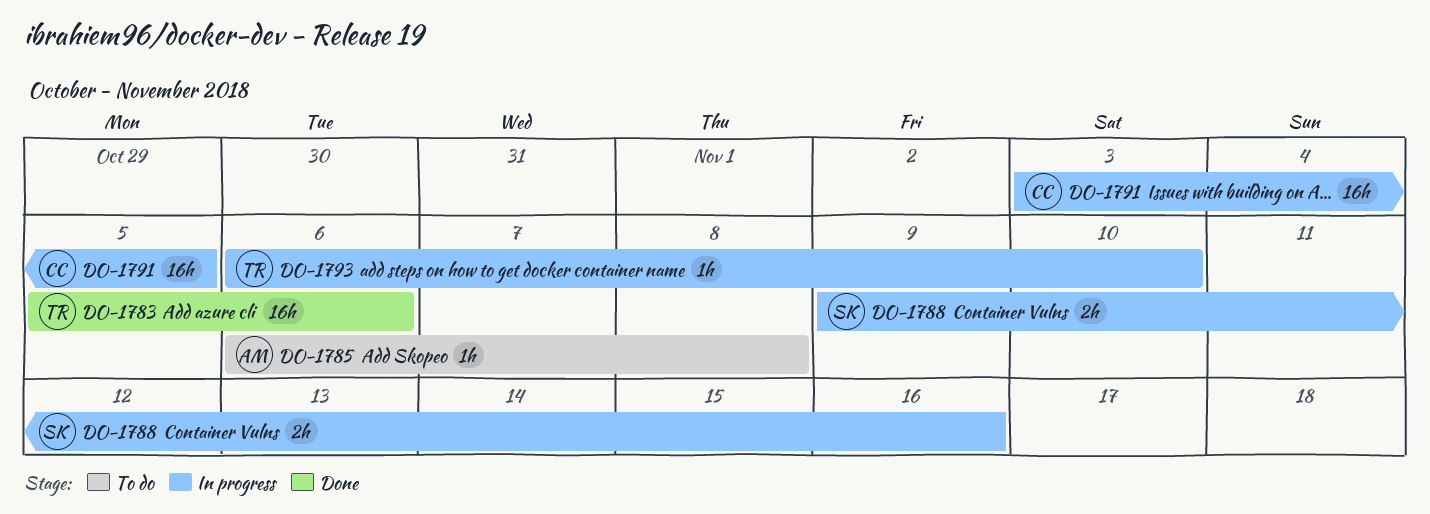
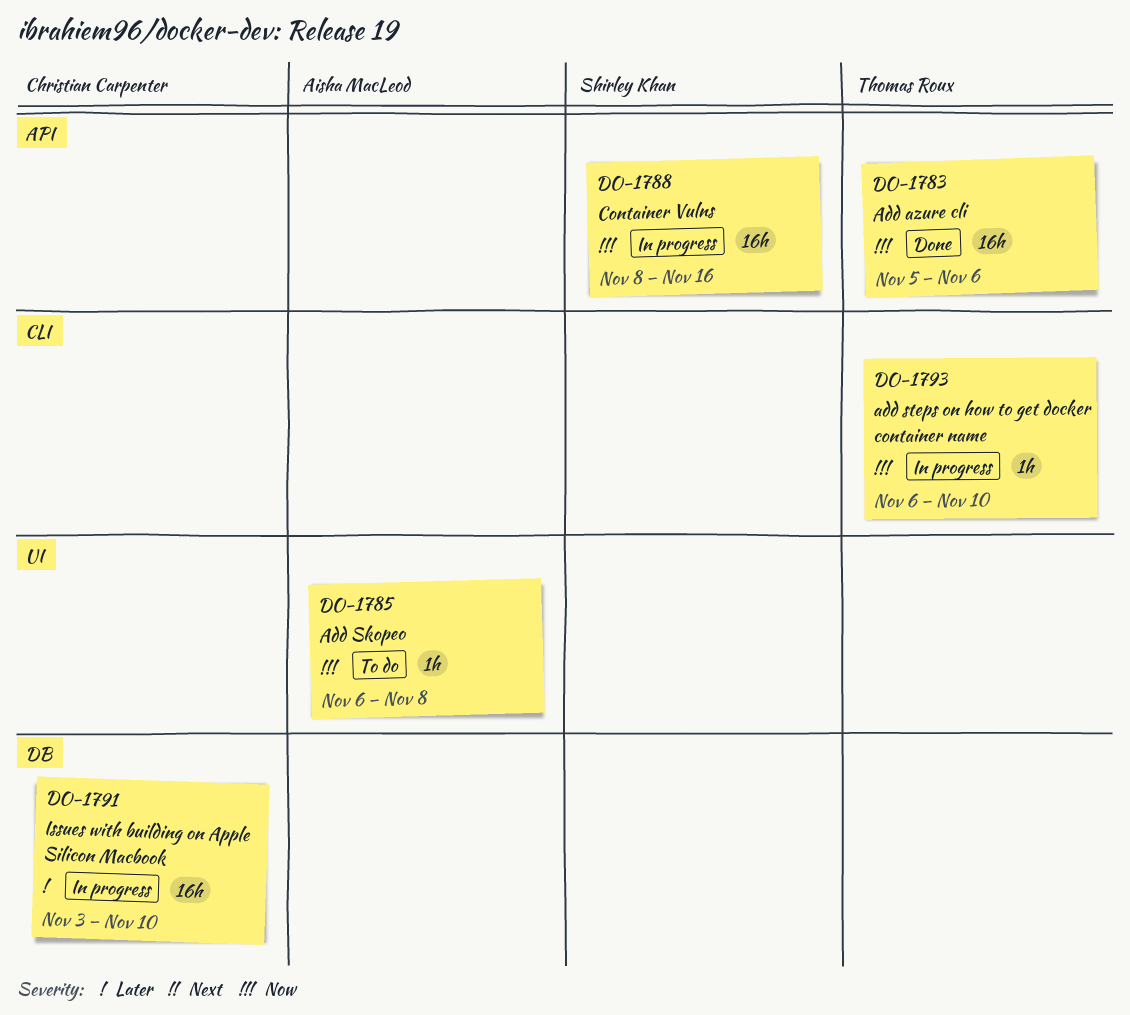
DO-1788, estimate: 2h -> 16h
DO-1788, start: Nov 9 -> Nov 8
DO-1791, due: Nov 5 -> Nov 10

